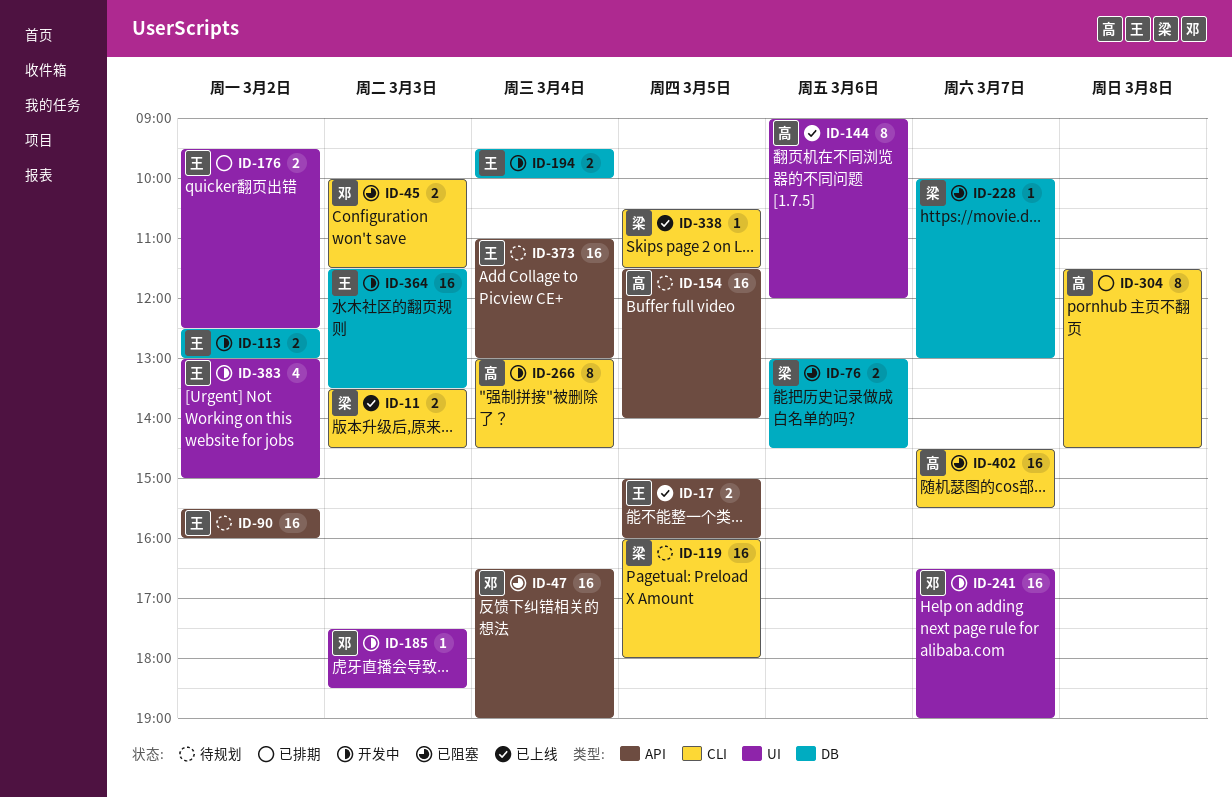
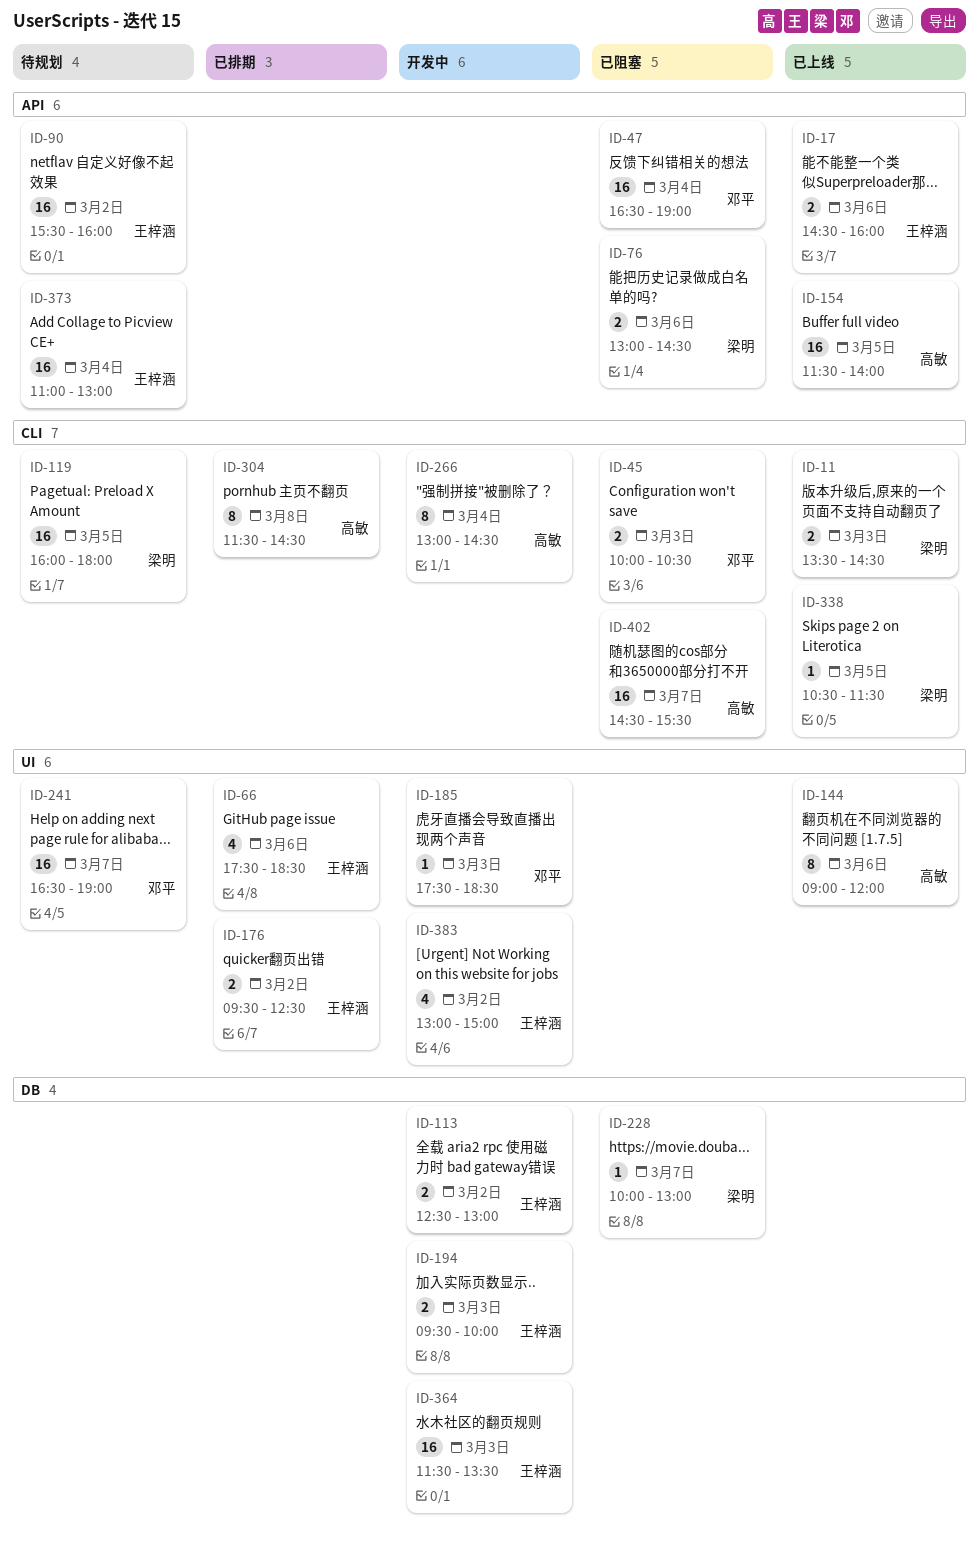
ID-17, day: Mar 5 -> Mar 6
ID-17, begins: 15:00 -> 14:30
ID-45, ends: 11:30 -> 10:30
ID-66: none -> present
ID-76, label: DB -> API
ID-154, status: 待规划 -> 已上线
ID-194, day: Mar 4 -> Mar 3
ID-241, status: 开发中 -> 待规划

